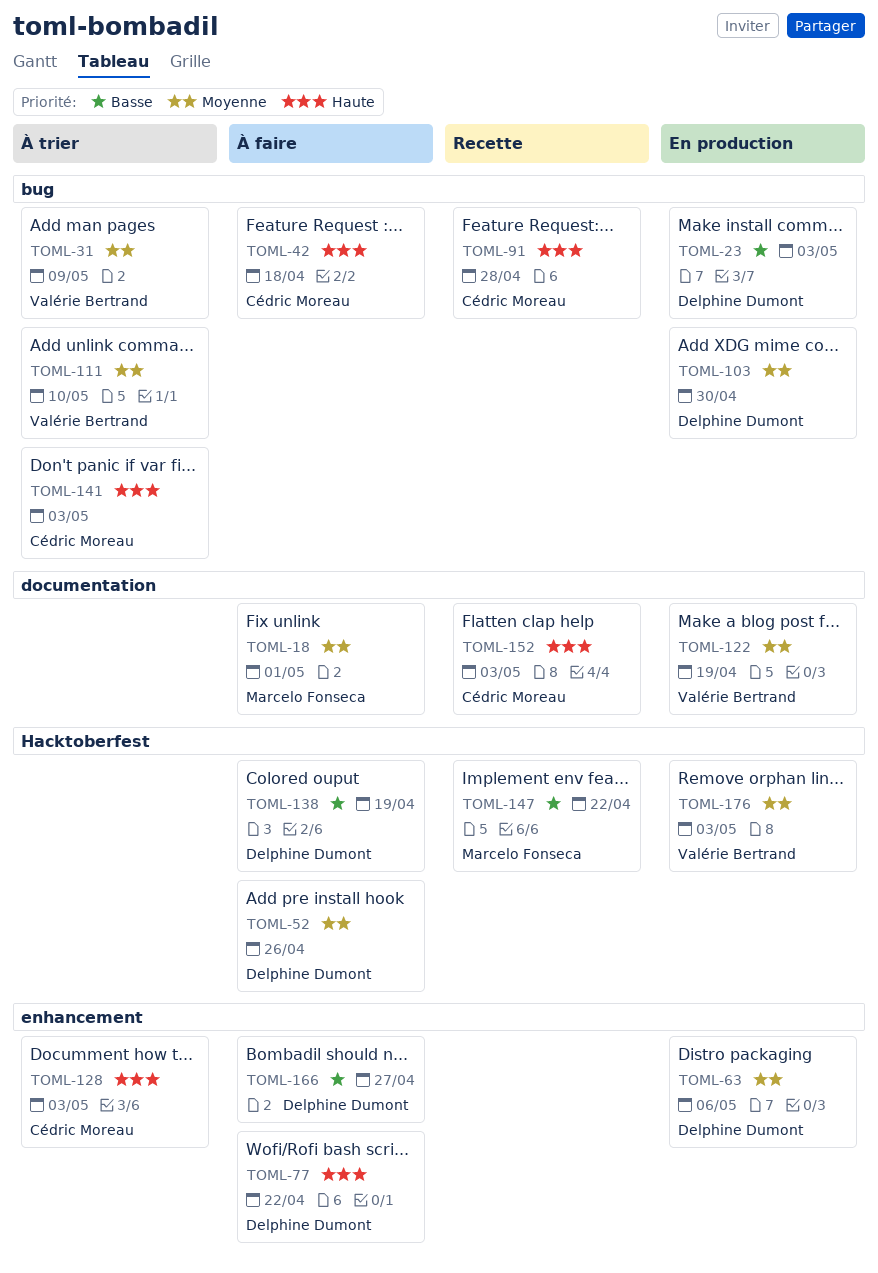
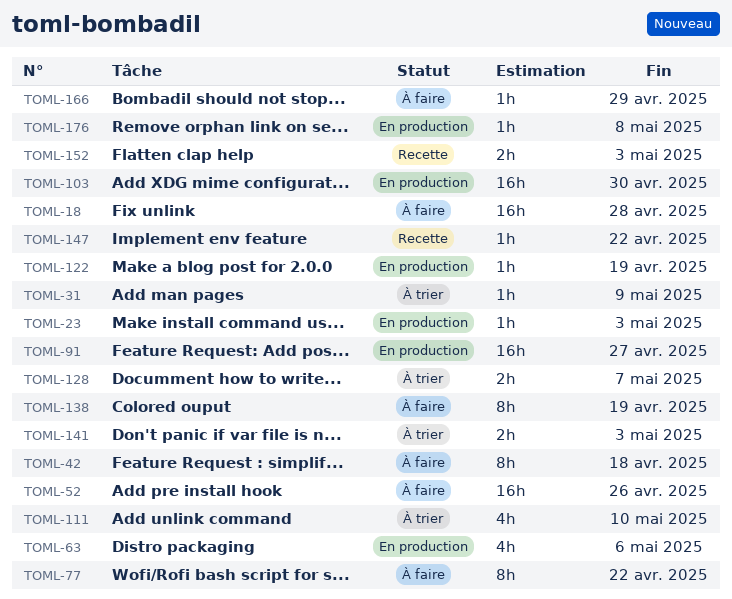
TOML-18, due: May 1 -> Apr 28
TOML-91, status: Recette -> En production
TOML-91, due: Apr 28 -> Apr 27
TOML-128, due: May 3 -> May 7
TOML-166, due: Apr 27 -> Apr 29
TOML-176, due: May 3 -> May 8

